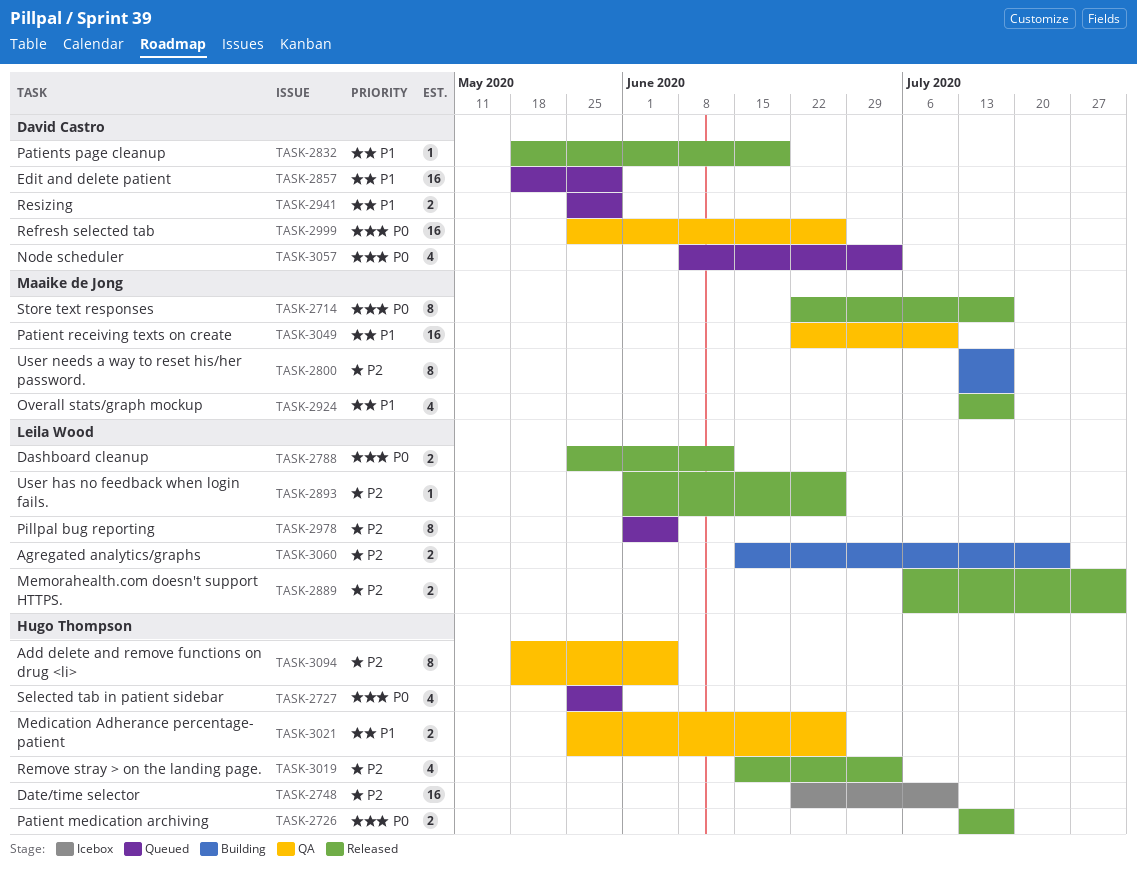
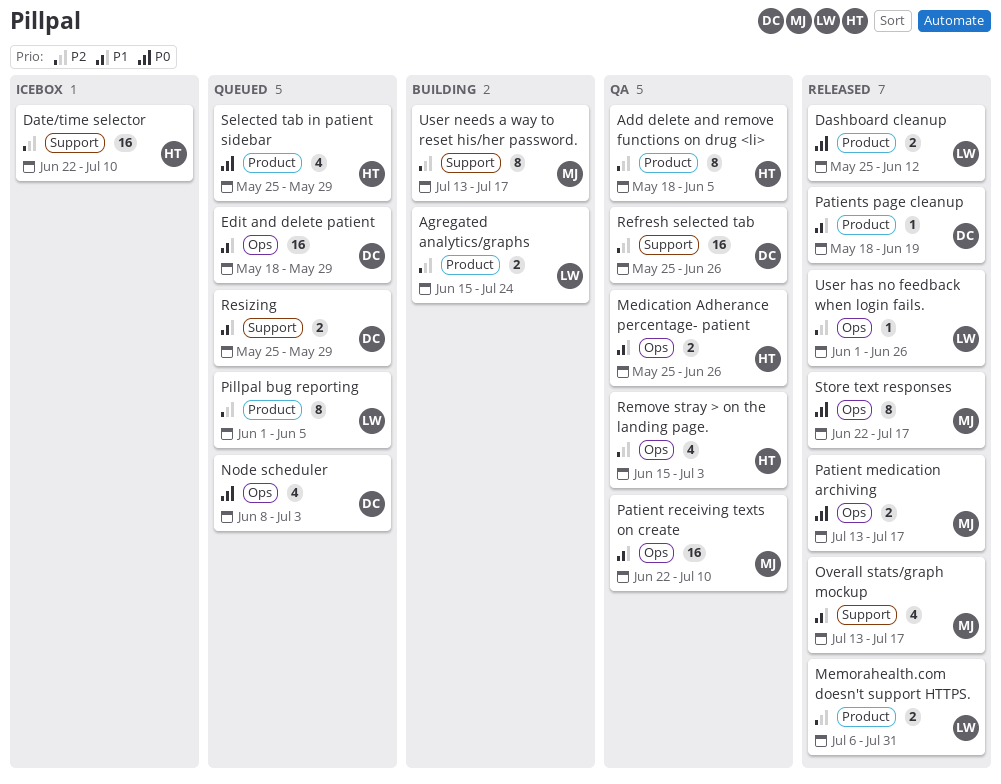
Patient medication archiving, owner: Hugo Thompson -> Maaike de Jong
Refresh selected tab, priority: P0 -> P2
Remove stray > on the landing page., status: Released -> QA

